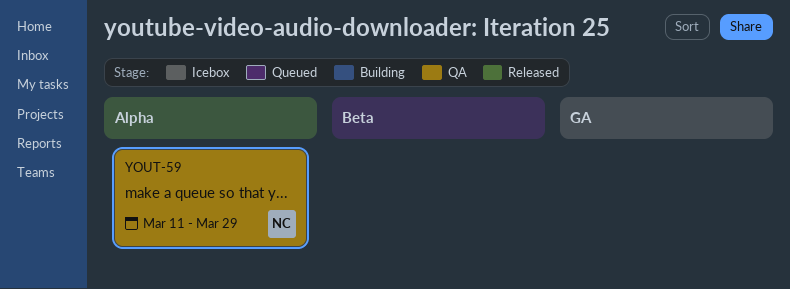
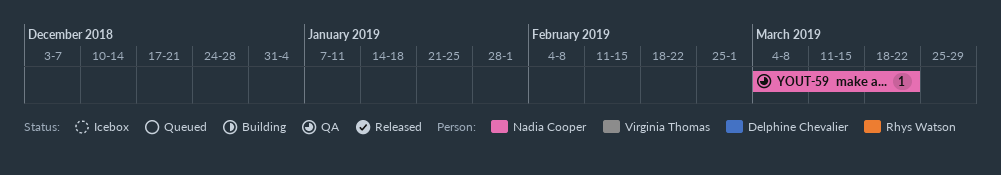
YOUT-59, start: Mar 11 -> Mar 4
YOUT-59, due: Mar 29 -> Mar 22

